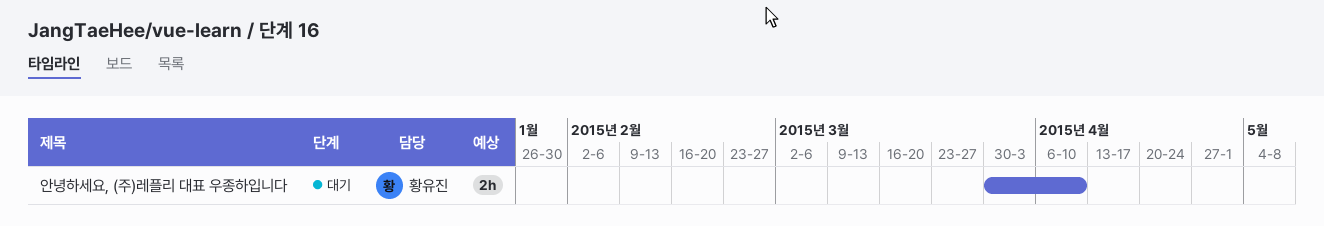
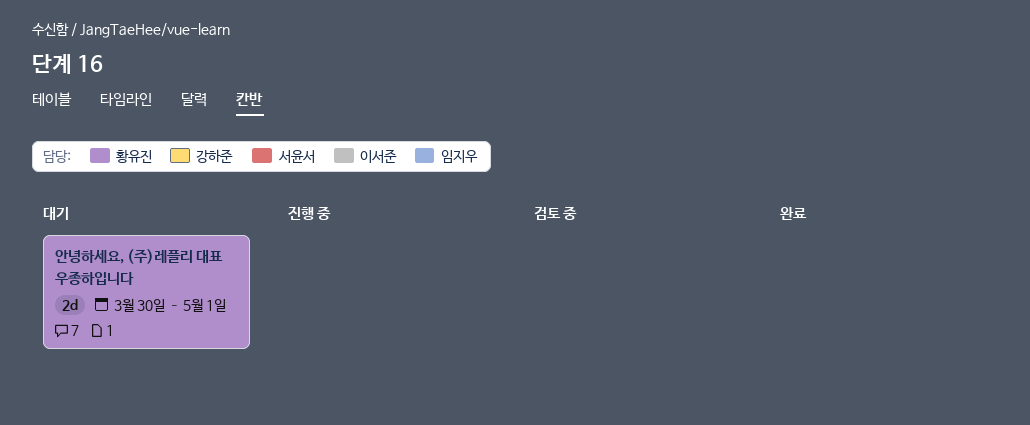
안녕하세요, (주)레플리 대표 우종하입니다, estimate: 2h -> 2d
안녕하세요, (주)레플리 대표 우종하입니다, due: Apr 10 -> May 1

